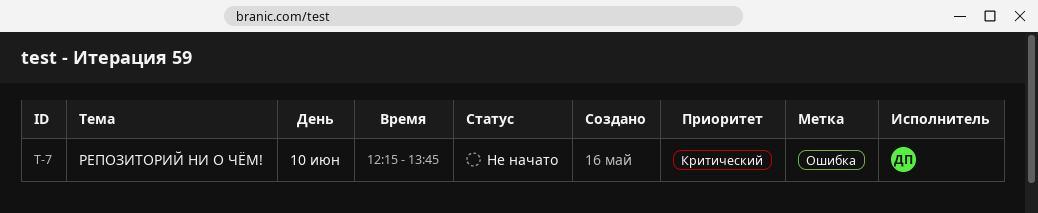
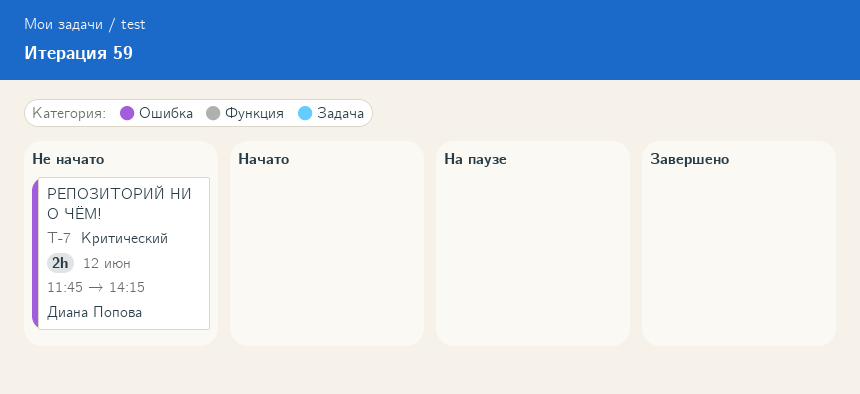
T-7, day: Jun 10 -> Jun 12
T-7, begins: 12:15 -> 11:45
T-7, ends: 13:45 -> 14:15

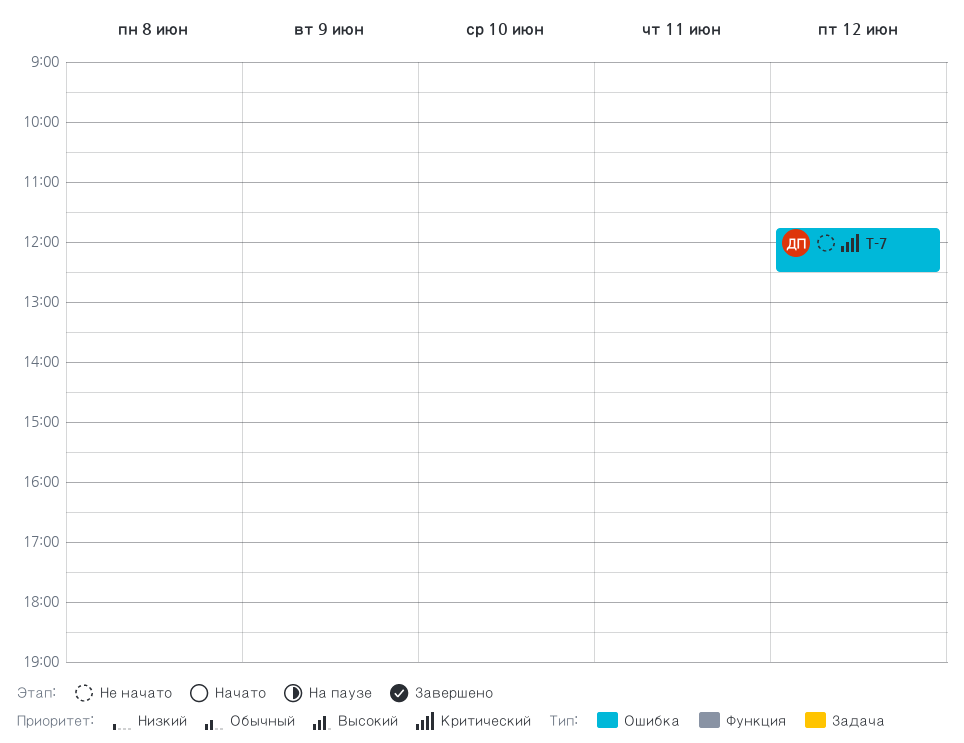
T-7, ends: 14:15 -> 12:30

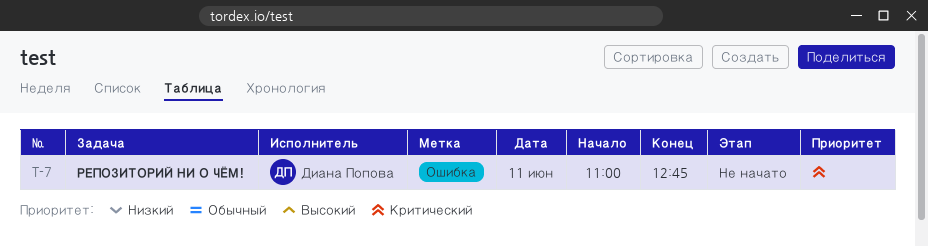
T-7, day: Jun 12 -> Jun 11
T-7, begins: 11:45 -> 11:00
T-7, ends: 12:30 -> 12:45

